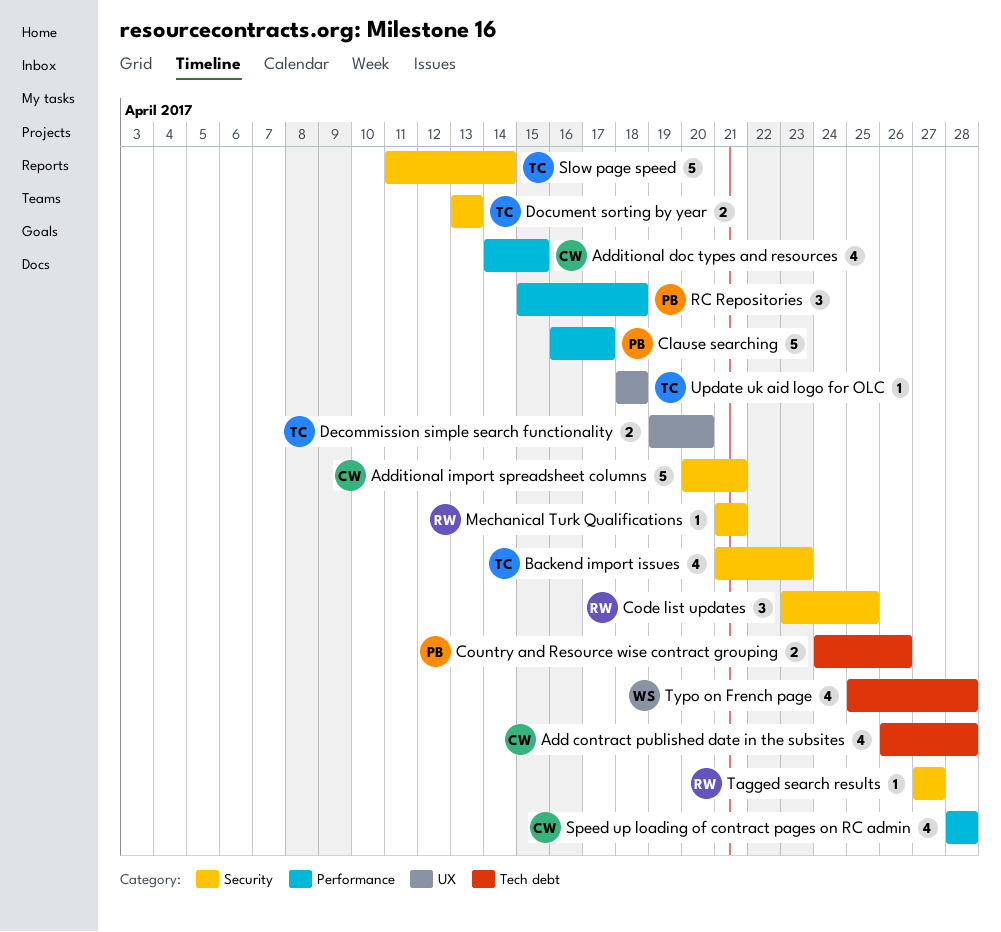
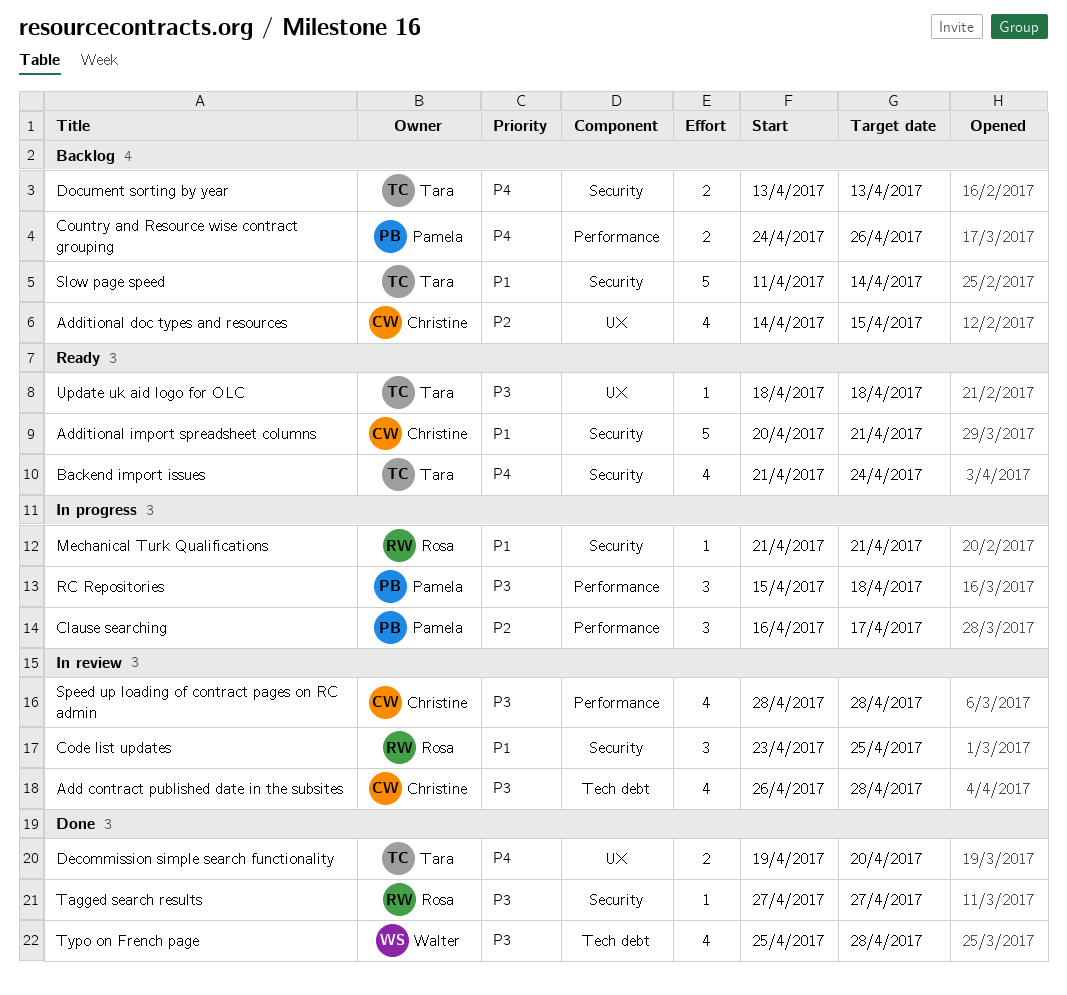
Additional doc types and resources, label: Performance -> UX
Backend import issues, due: Apr 23 -> Apr 24
Clause searching, estimate: 5 -> 3
Country and Resource wise contract grouping, label: Tech debt -> Performance

